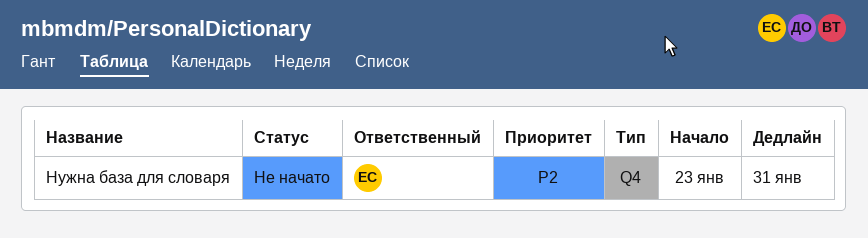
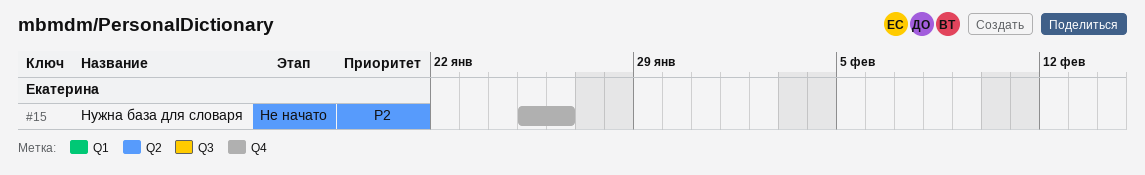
Нужна база для словаря, start: Jan 23 -> Jan 25
Нужна база для словаря, due: Jan 31 -> Jan 26

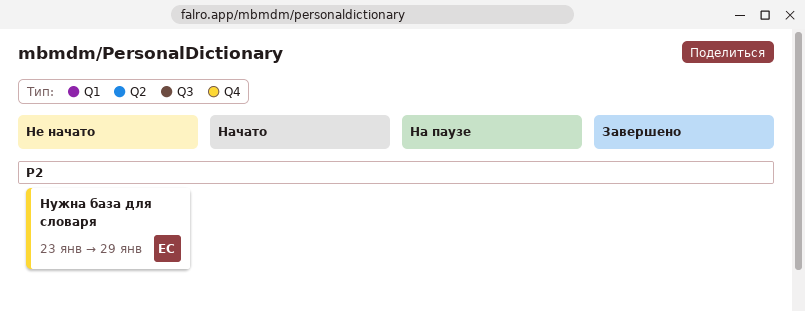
Нужна база для словаря, start: Jan 25 -> Jan 23
Нужна база для словаря, due: Jan 26 -> Jan 29

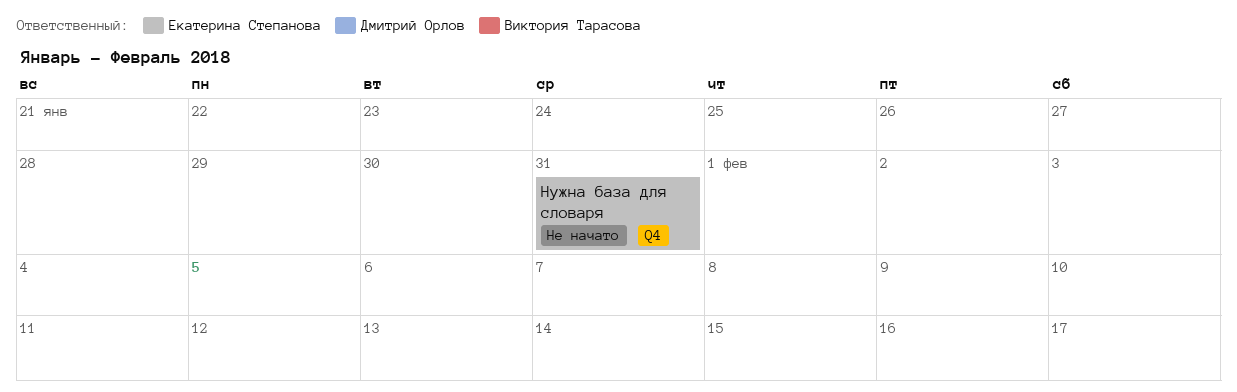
Нужна база для словаря, due: Jan 29 -> Jan 31

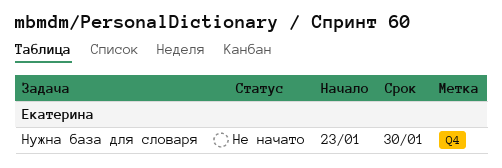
Нужна база для словаря, due: Jan 31 -> Jan 30

